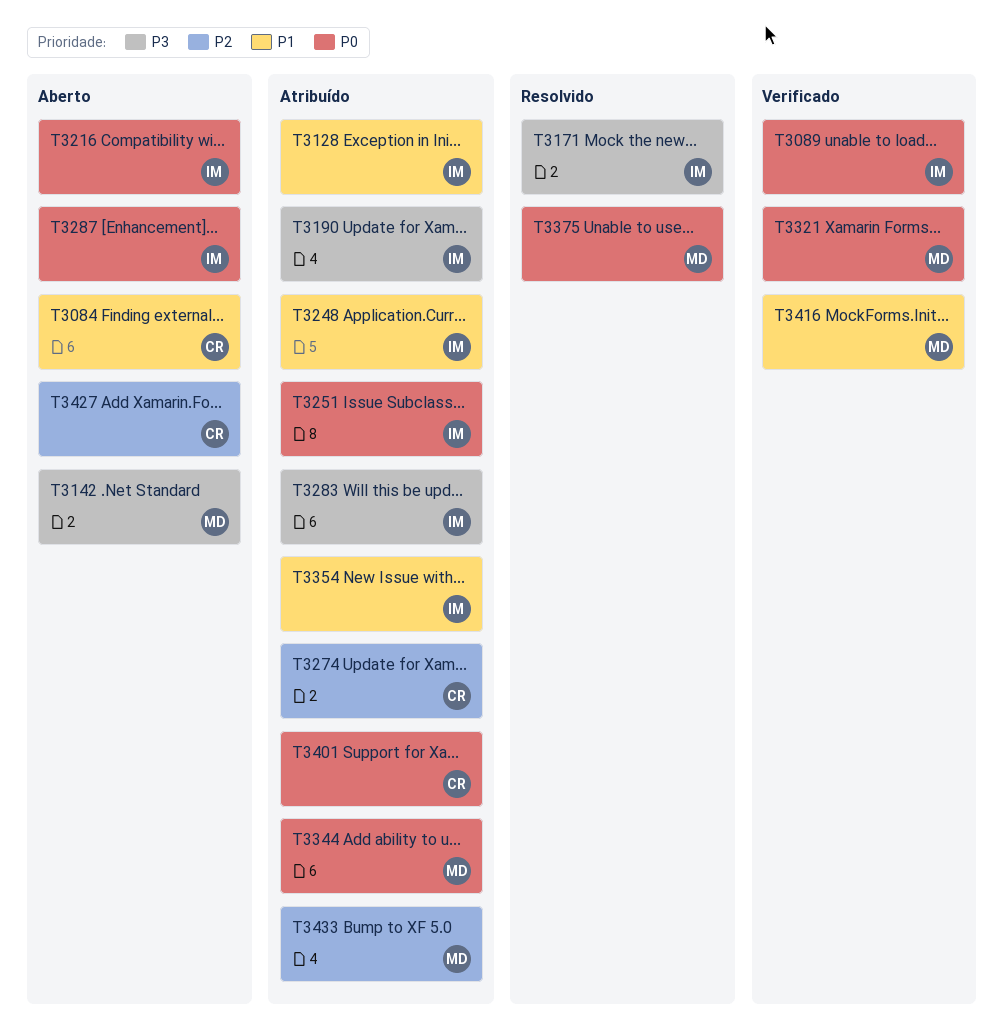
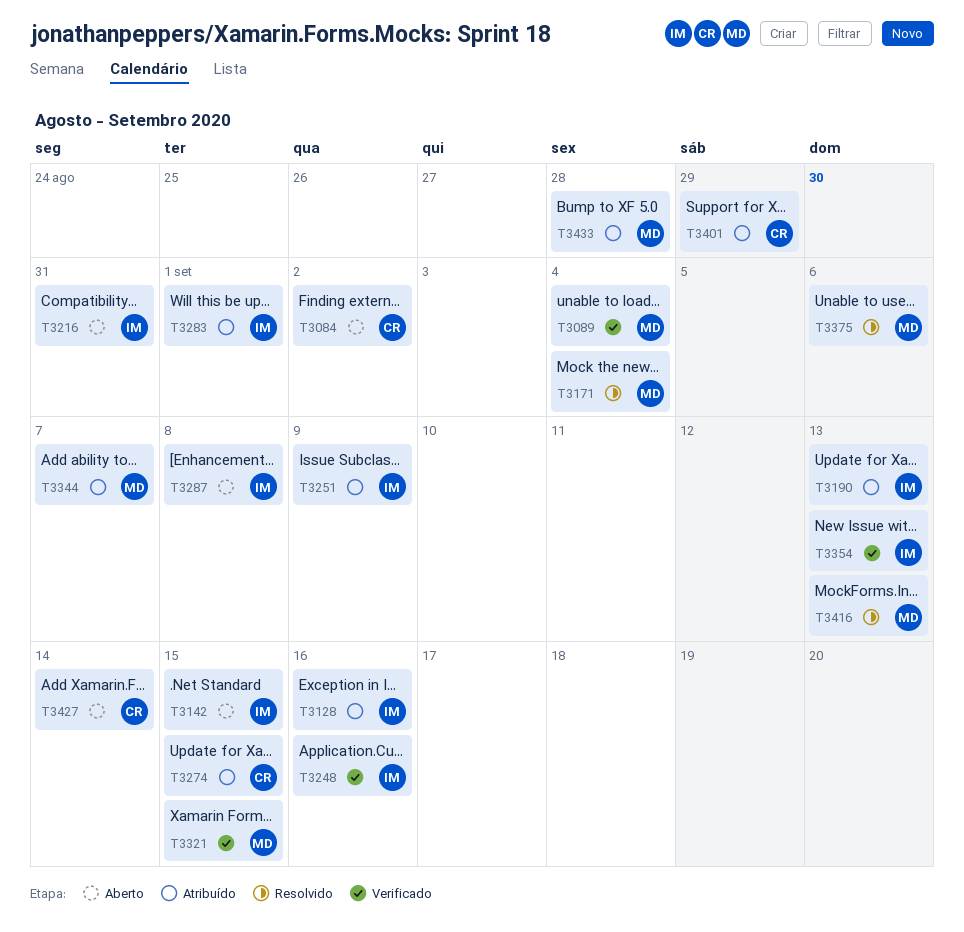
T3089, owner: IM -> MD
T3142, owner: MD -> IM
T3171, owner: IM -> MD
T3248, status: Atribuído -> Verificado
T3354, status: Atribuído -> Verificado
T3416, status: Verificado -> Resolvido

